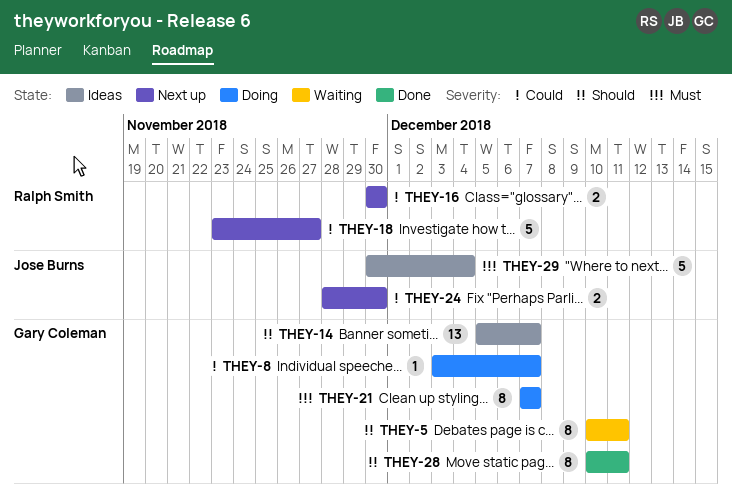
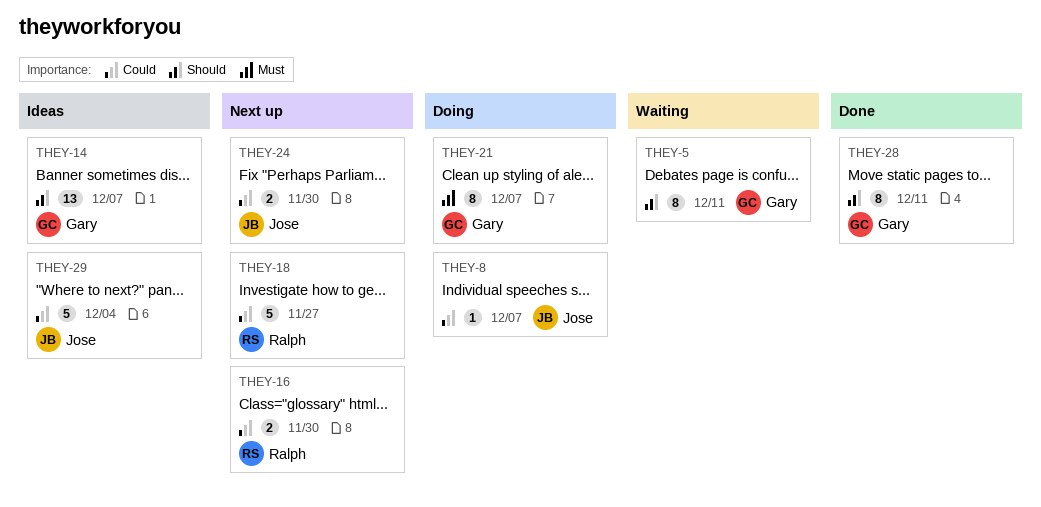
THEY-8, owner: Gary Coleman -> Jose Burns
THEY-29, priority: Must -> Could

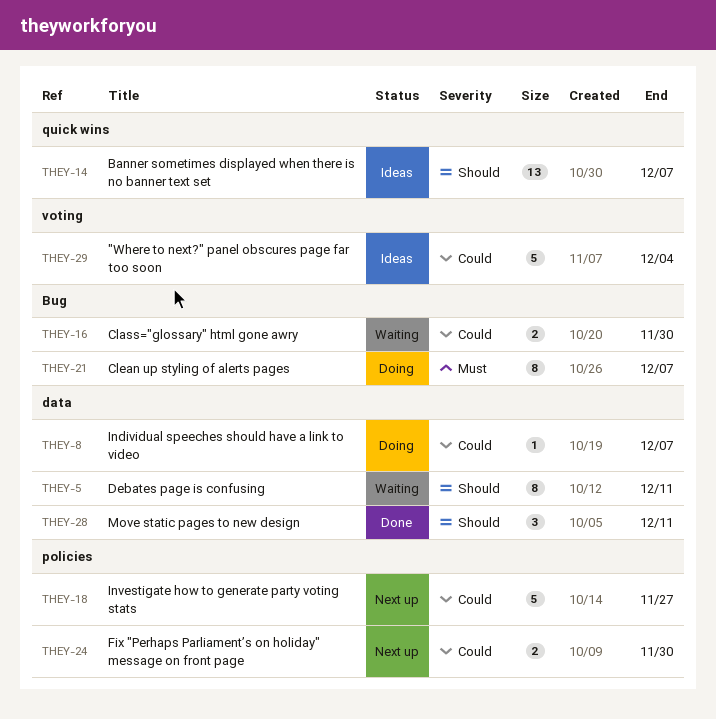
THEY-16, status: Next up -> Waiting
THEY-28, estimate: 8 -> 3

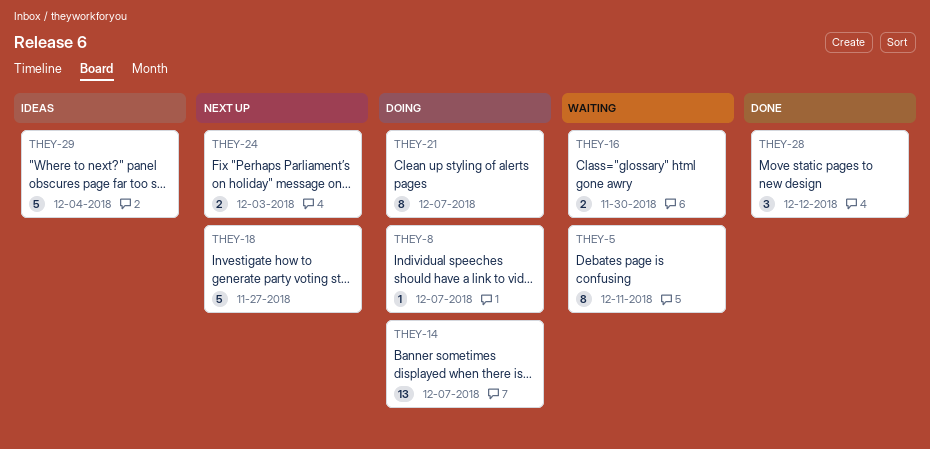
THEY-14, status: Ideas -> Doing
THEY-24, due: Nov 30 -> Dec 3
THEY-28, due: Dec 11 -> Dec 12

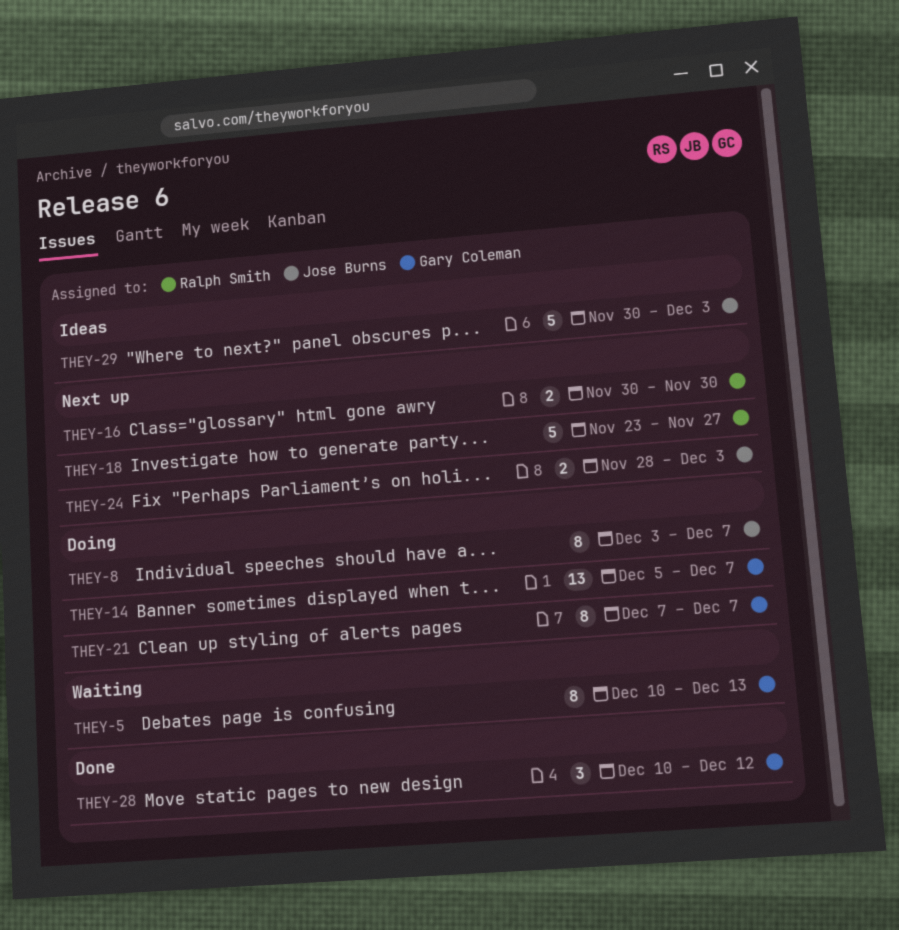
THEY-5, due: Dec 11 -> Dec 13
THEY-8, estimate: 1 -> 8
THEY-16, status: Waiting -> Next up
THEY-29, due: Dec 4 -> Dec 3

